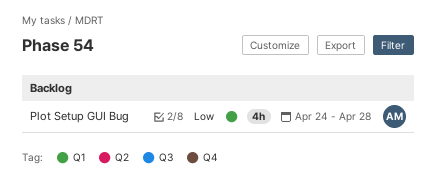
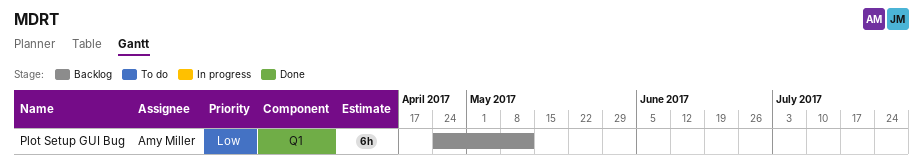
Plot Setup GUI Bug, estimate: 4h -> 6h
Plot Setup GUI Bug, due: Apr 28 -> May 12

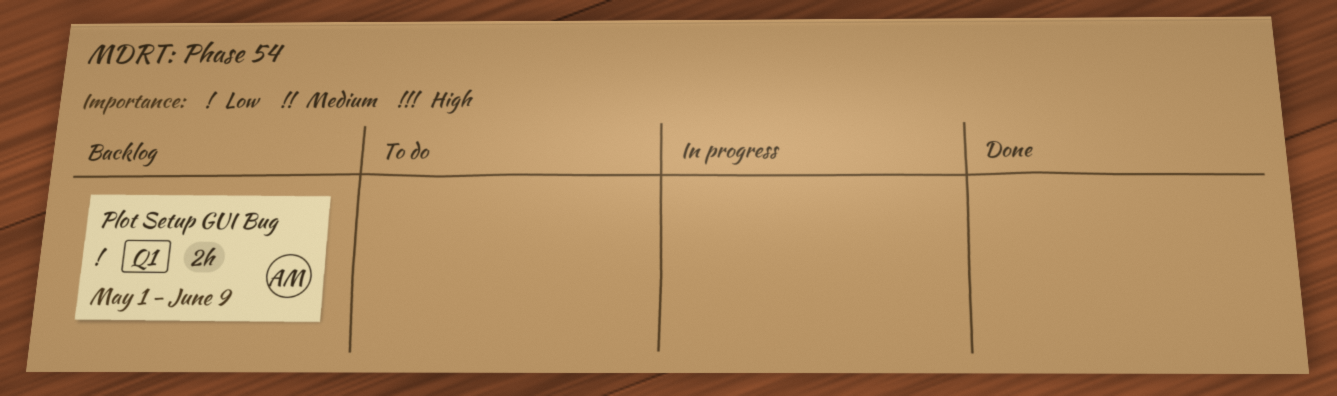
Plot Setup GUI Bug, estimate: 6h -> 2h
Plot Setup GUI Bug, start: Apr 24 -> May 1
Plot Setup GUI Bug, due: May 12 -> Jun 9

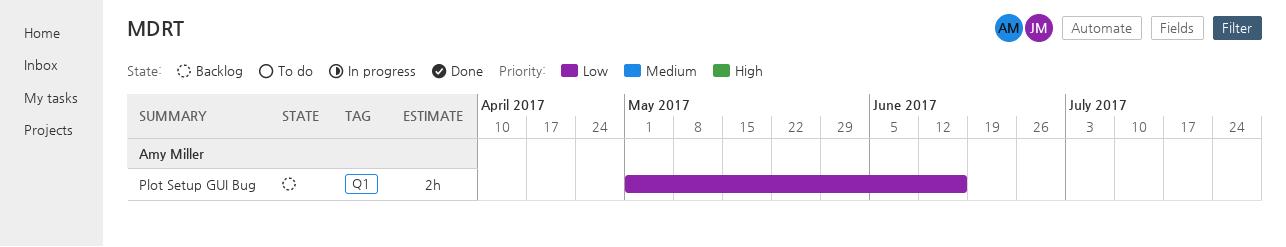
Plot Setup GUI Bug, due: Jun 9 -> Jun 16

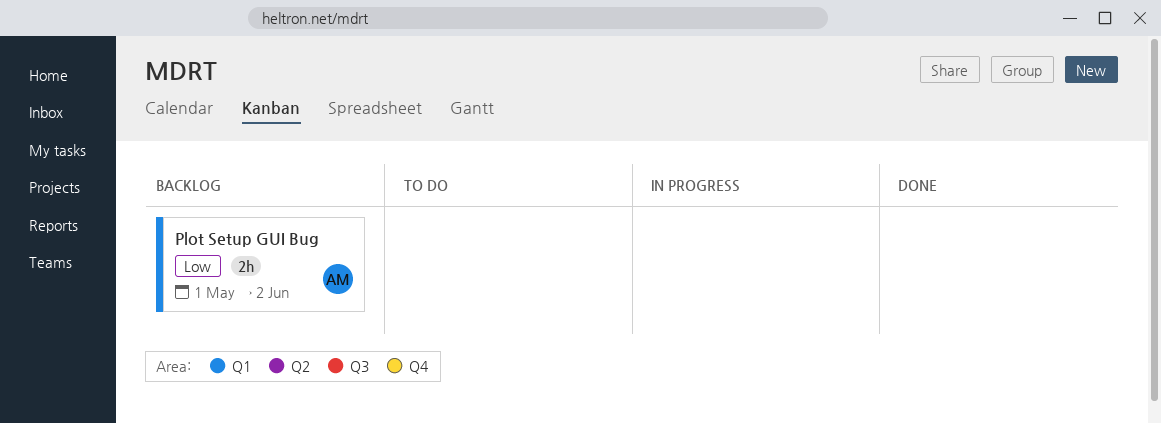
Plot Setup GUI Bug, due: Jun 16 -> Jun 2

